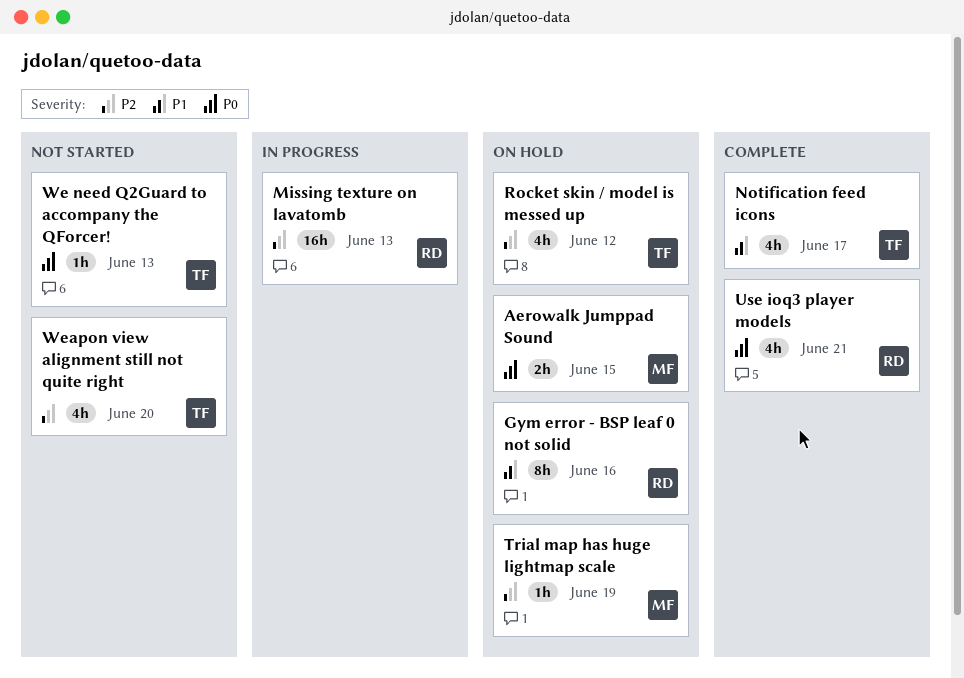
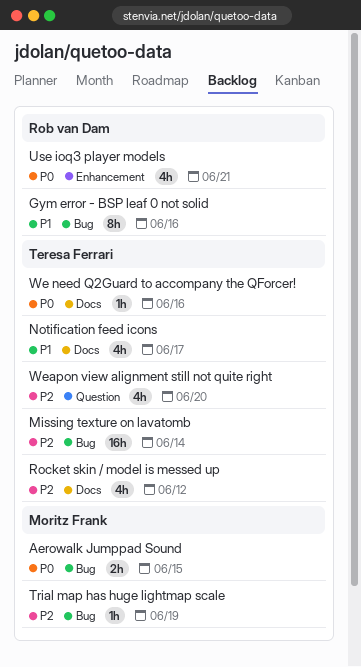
Missing texture on lavatomb, owner: Rob van Dam -> Teresa Ferrari
Missing texture on lavatomb, due: Jun 13 -> Jun 14
We need Q2Guard to accompany the QForcer!, due: Jun 13 -> Jun 16

